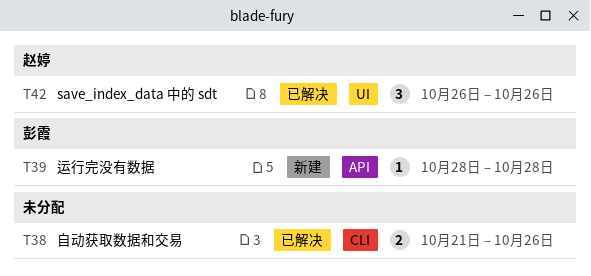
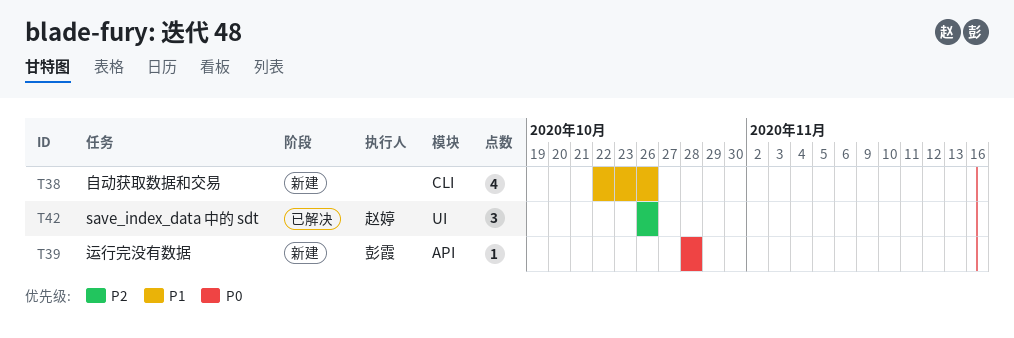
T38, status: 已解决 -> 新建
T38, estimate: 2 -> 4
T38, start: Oct 21 -> Oct 22

